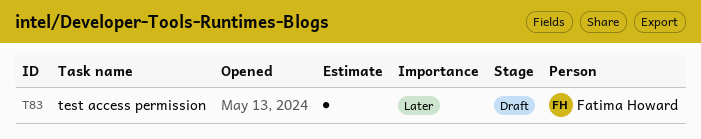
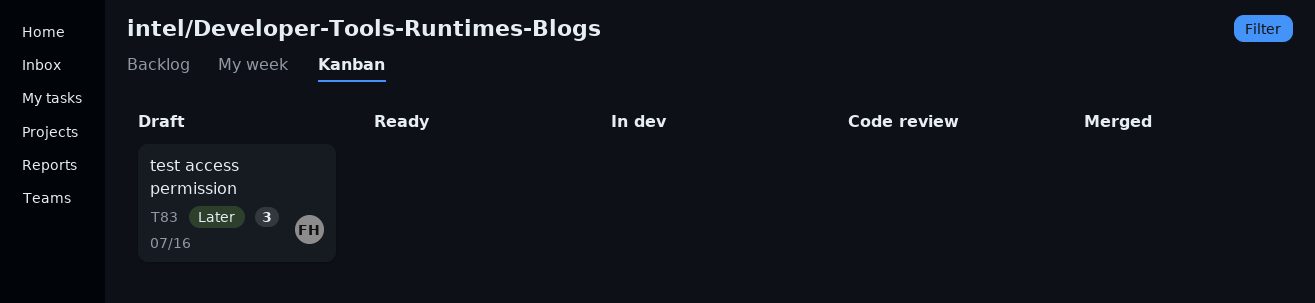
T83, estimate: 1 -> 3

